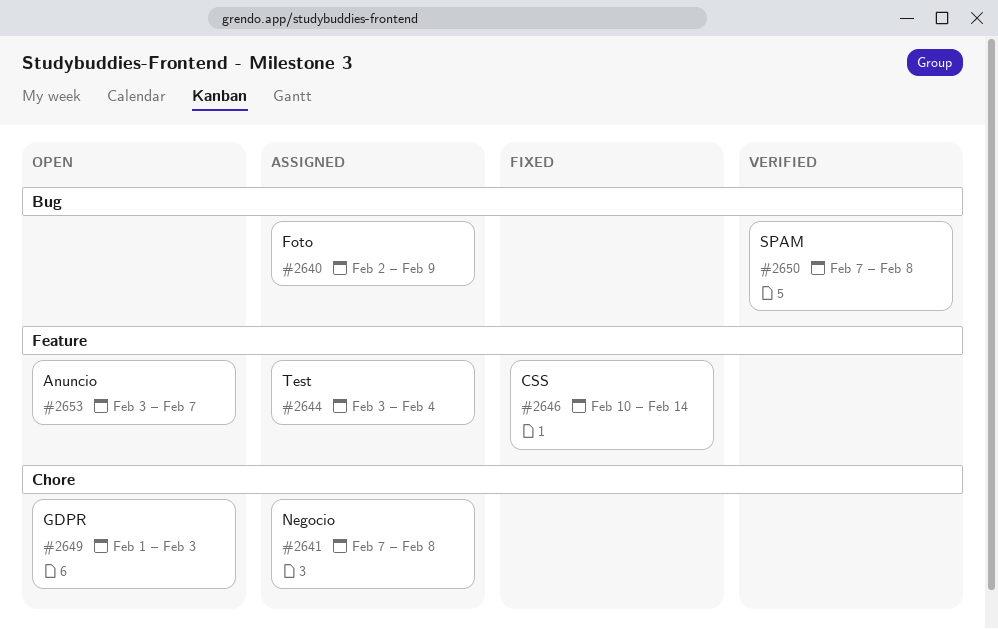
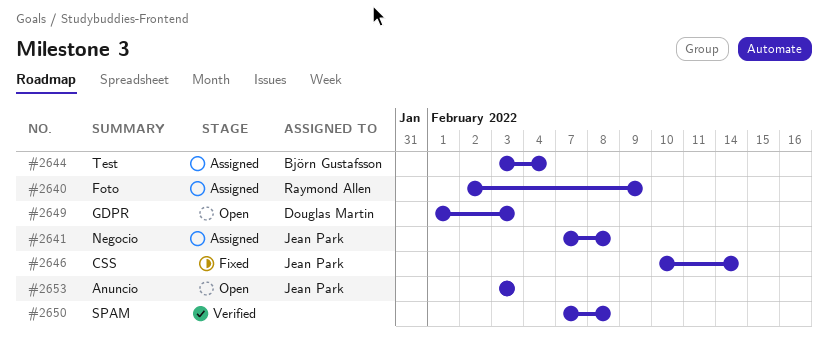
#2653, due: Feb 7 -> Feb 3

